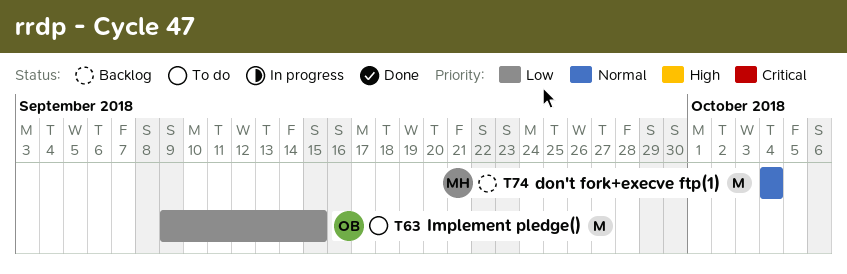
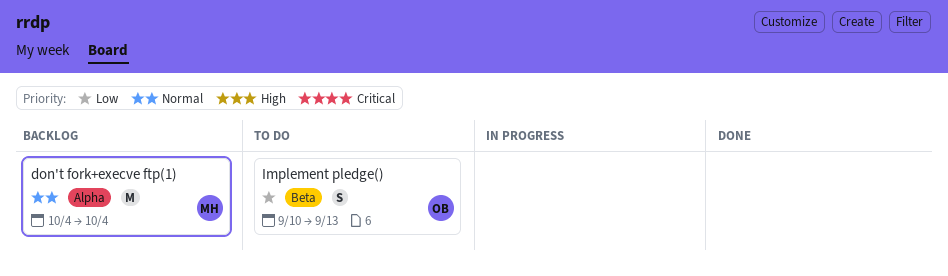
Implement pledge(), estimate: M -> S
Implement pledge(), start: Sep 9 -> Sep 10
Implement pledge(), due: Sep 15 -> Sep 13

